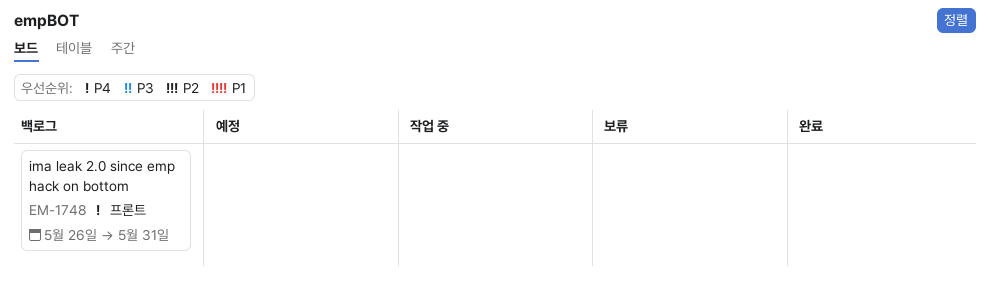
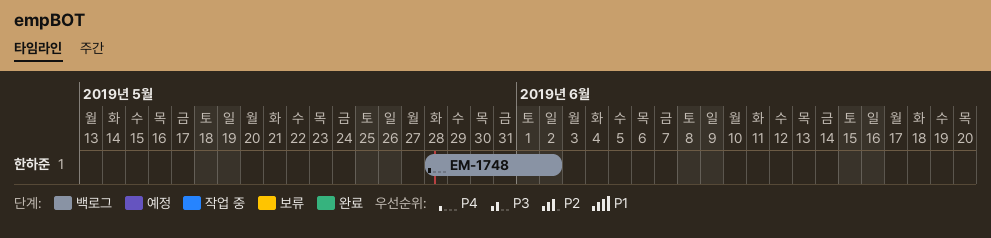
EM-1748, start: May 26 -> May 28
EM-1748, due: May 31 -> Jun 2

